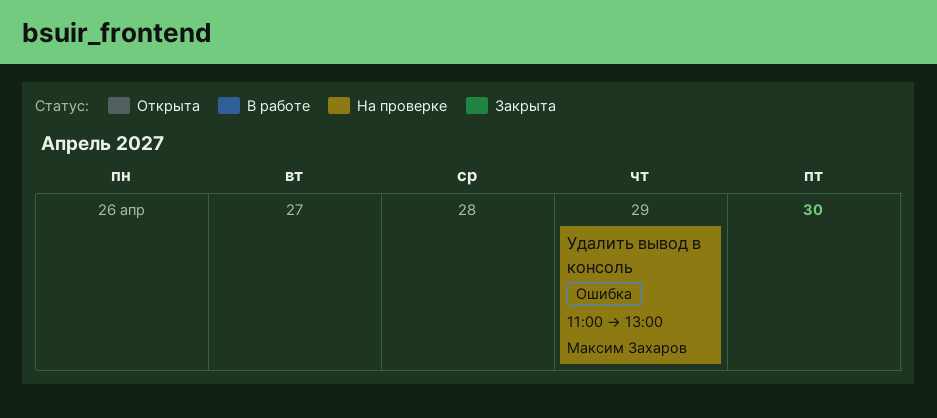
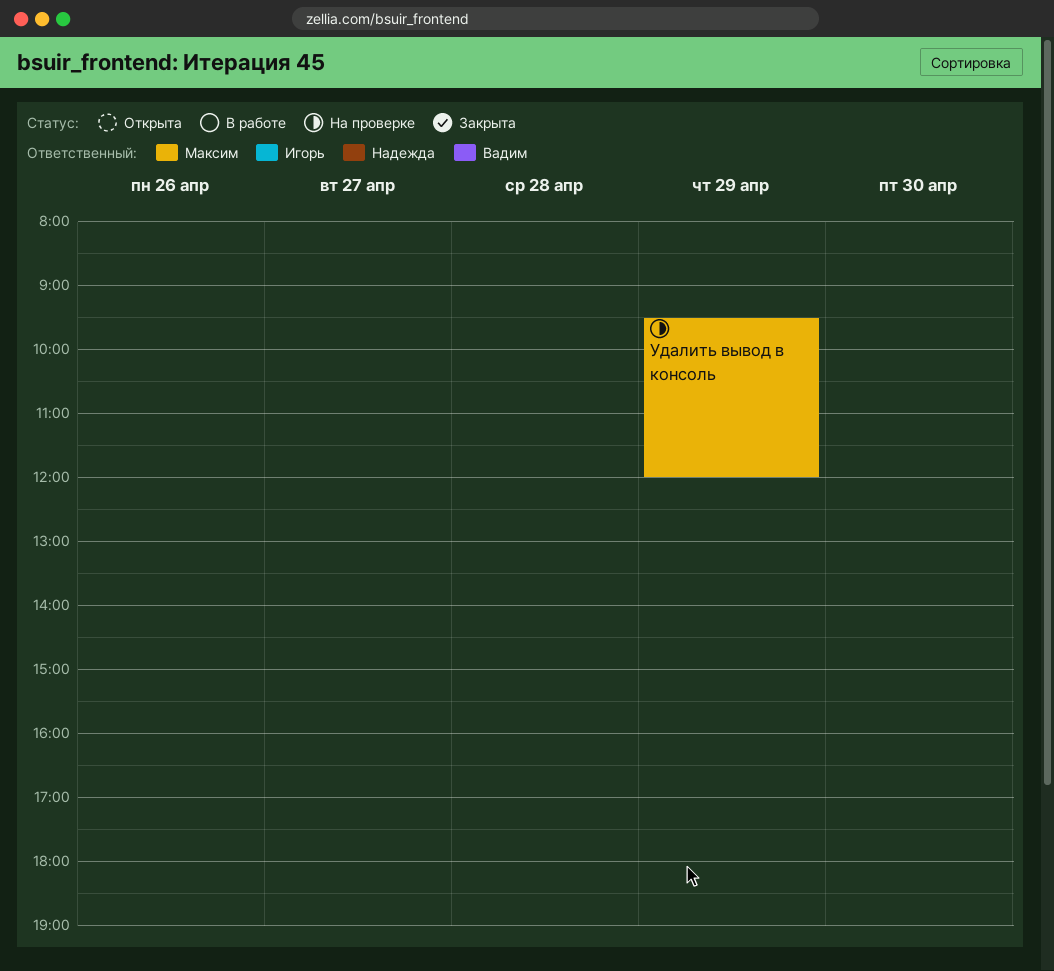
Удалить вывод в консоль, begins: 11:00 -> 09:30
Удалить вывод в консоль, ends: 13:00 -> 12:00

